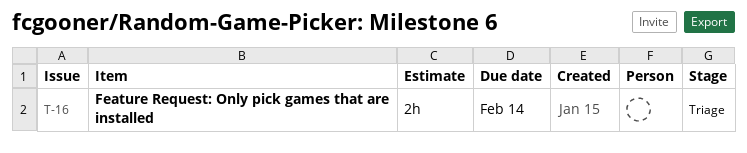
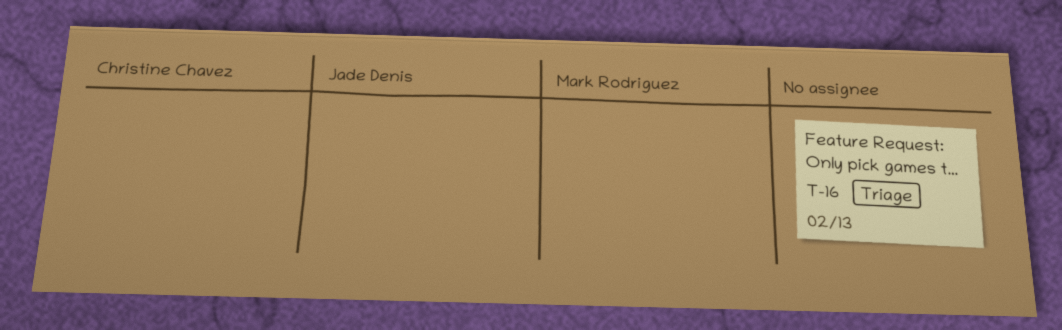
T-16, due: Feb 14 -> Feb 13

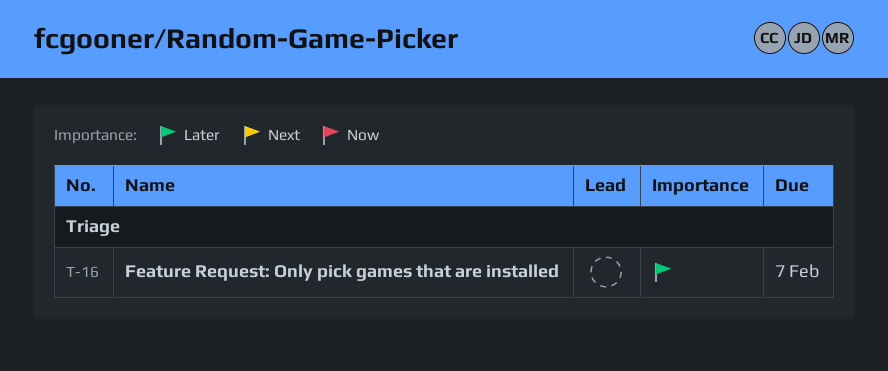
T-16, due: Feb 13 -> Feb 7

